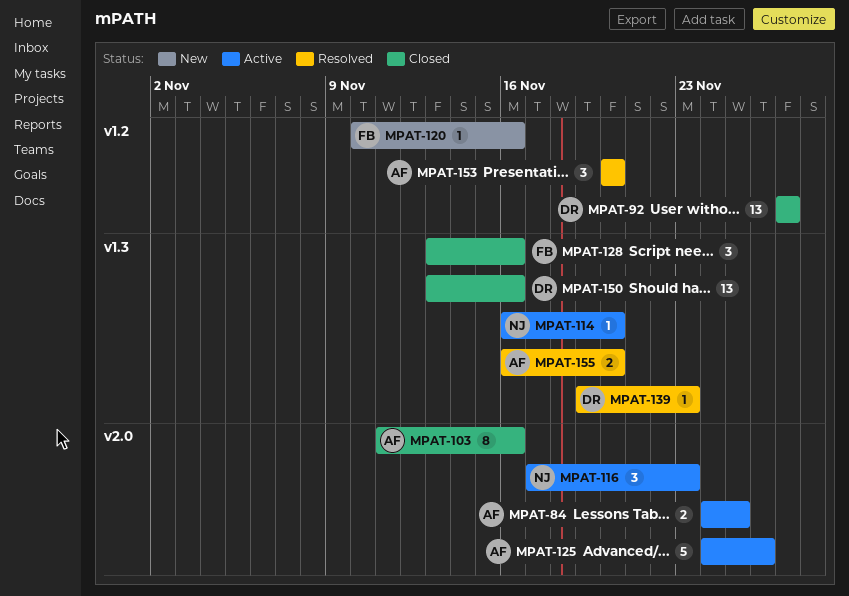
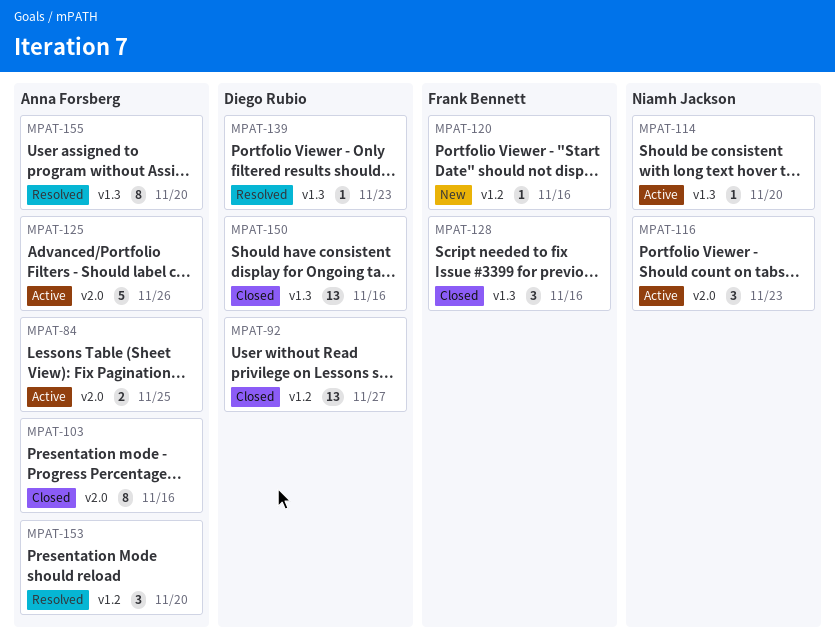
MPAT-155, estimate: 2 -> 8

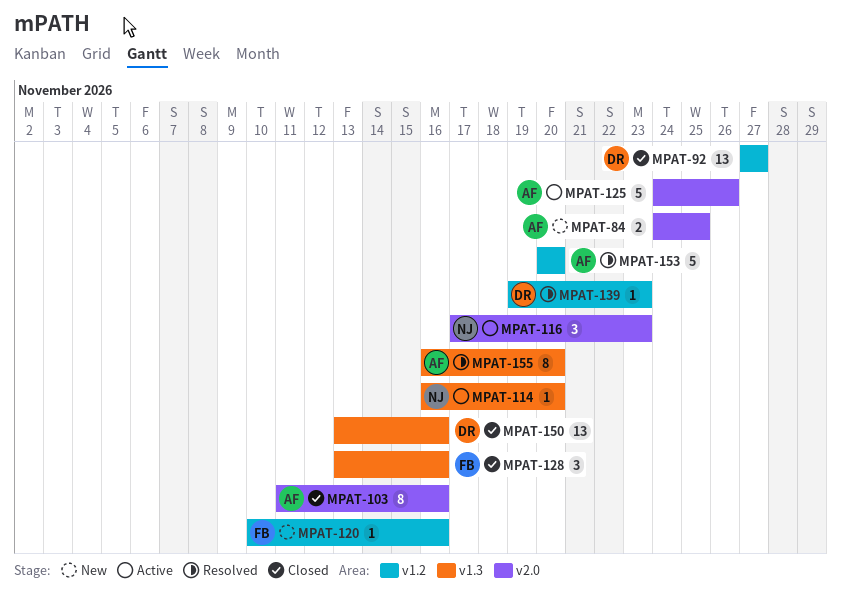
MPAT-84, status: Active -> New
MPAT-139, label: v1.3 -> v1.2
MPAT-153, estimate: 3 -> 5

